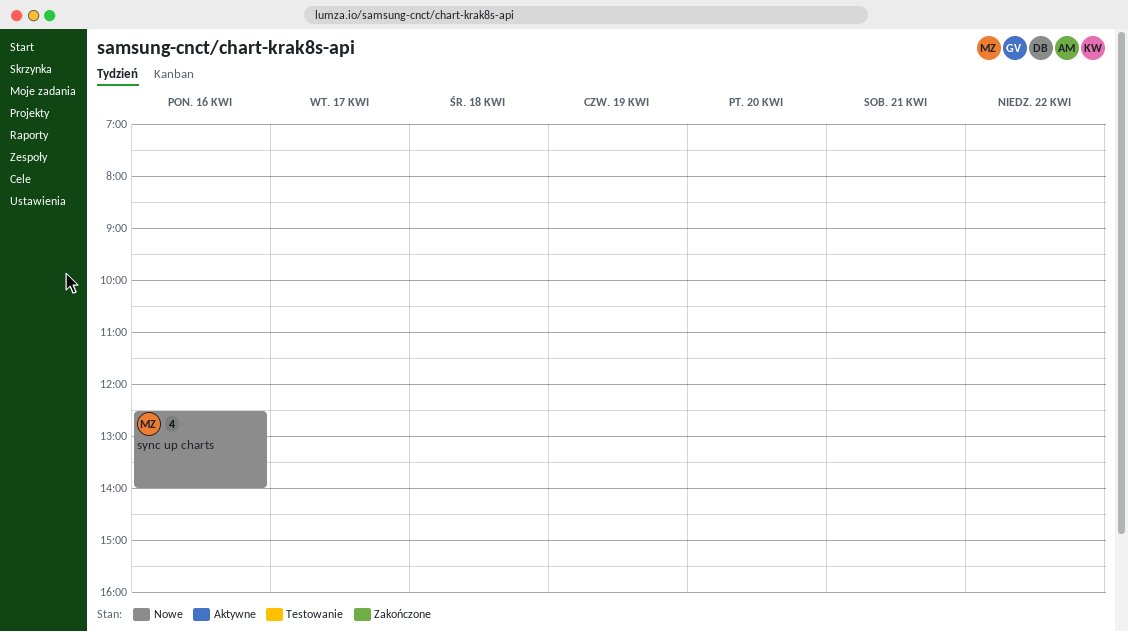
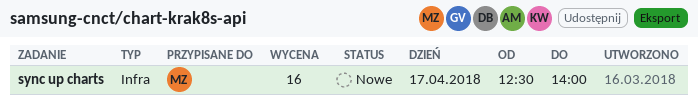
sync up charts, estimate: 4 -> 16
sync up charts, day: Apr 16 -> Apr 17

